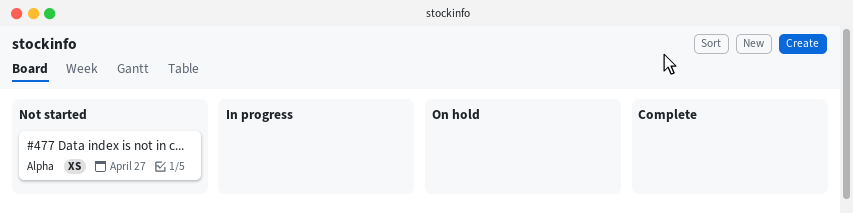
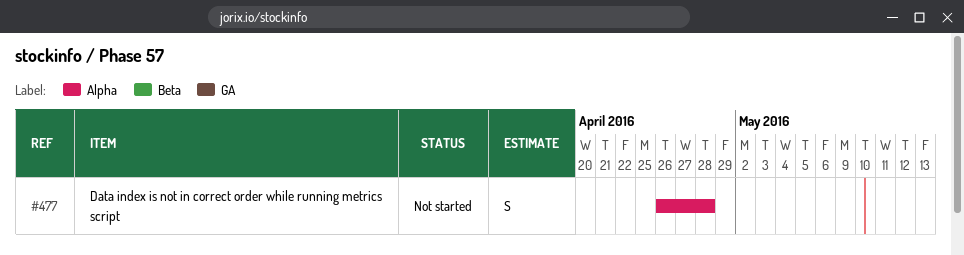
#477, estimate: XS -> S
#477, due: Apr 27 -> Apr 28

